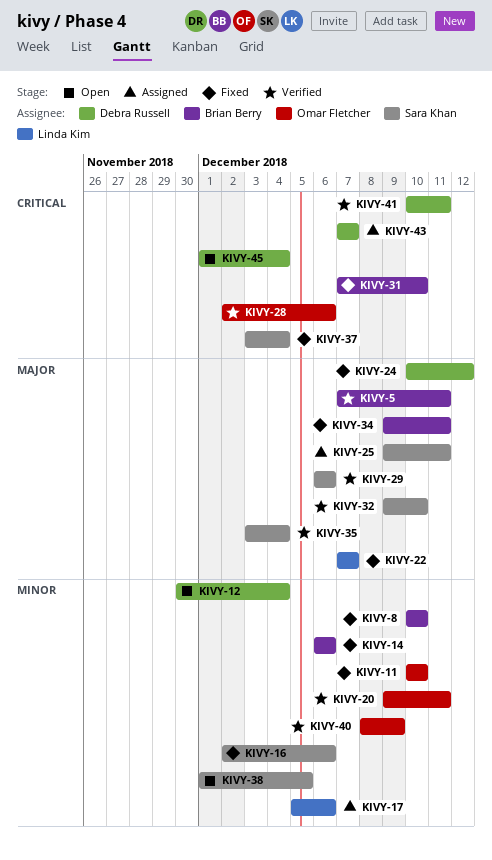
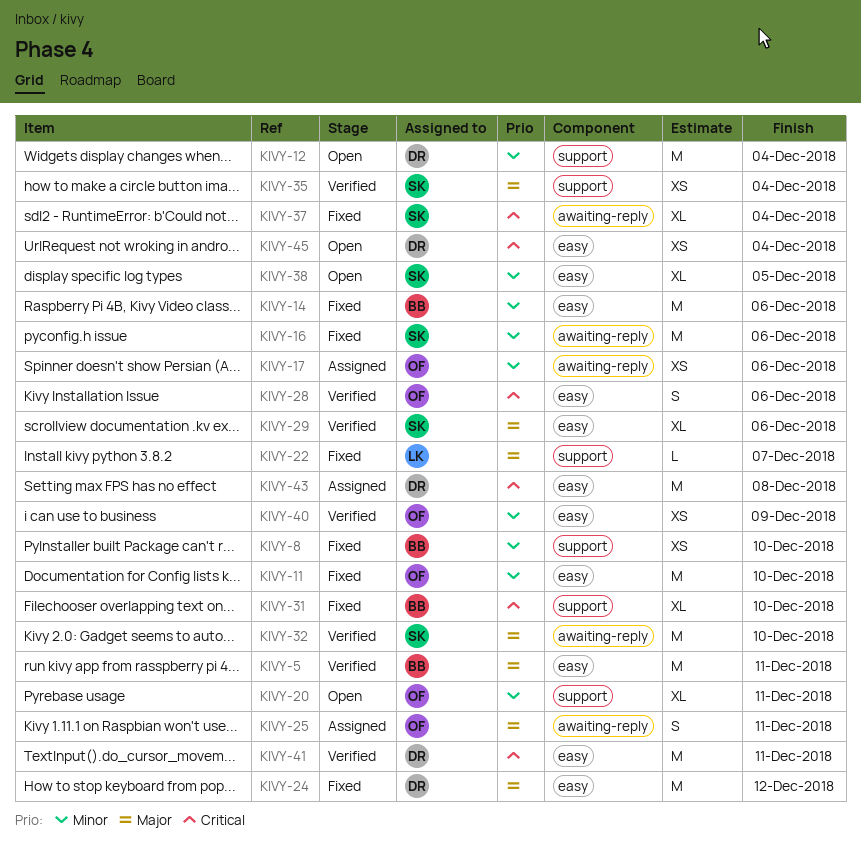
KIVY-17, owner: Linda Kim -> Omar Fletcher
KIVY-20, status: Verified -> Open
KIVY-25, owner: Sara Khan -> Omar Fletcher
KIVY-34: present -> none
KIVY-43, due: Dec 7 -> Dec 8

